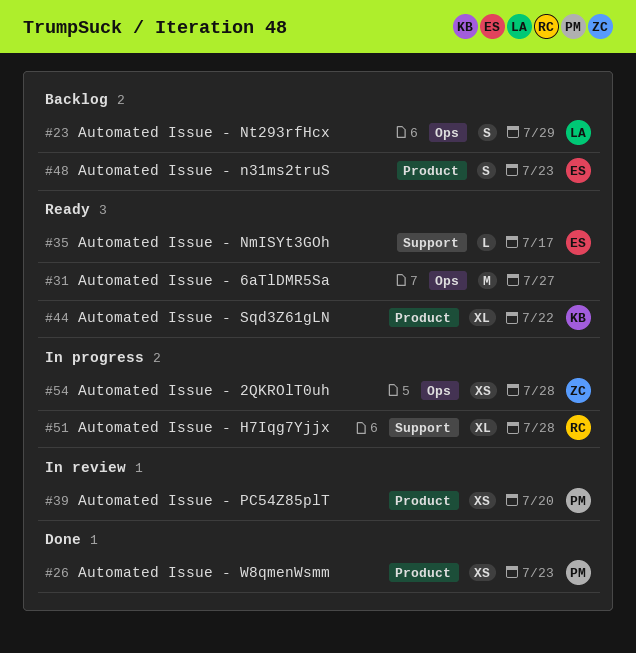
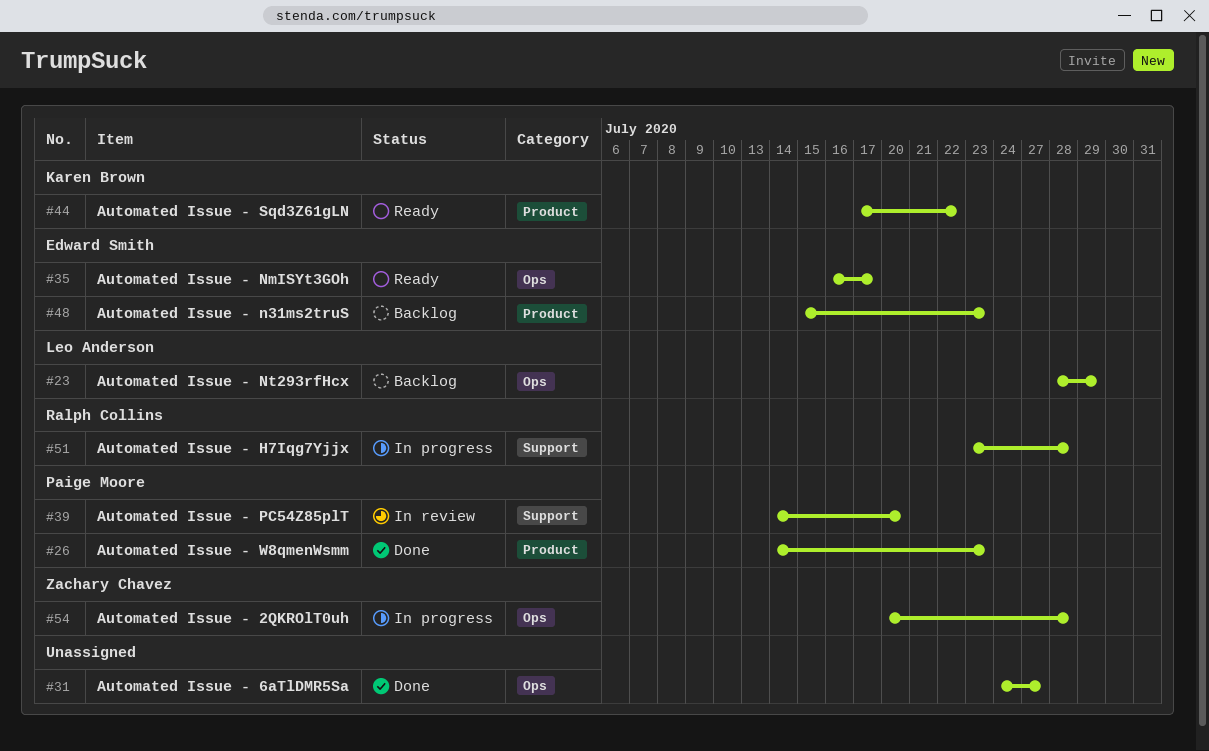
#31, status: Ready -> Done
#35, label: Support -> Ops
#39, label: Product -> Support

